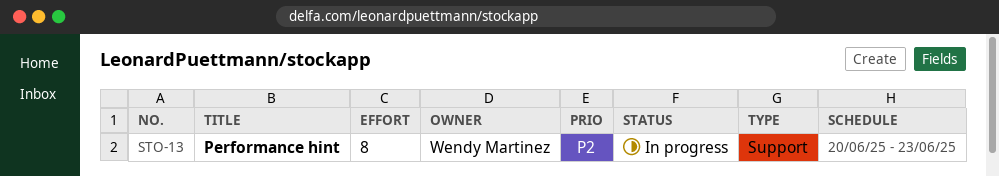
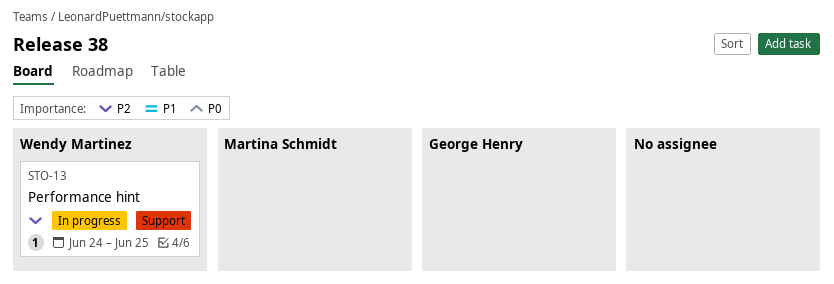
STO-13, estimate: 8 -> 1
STO-13, start: Jun 20 -> Jun 24
STO-13, due: Jun 23 -> Jun 25

